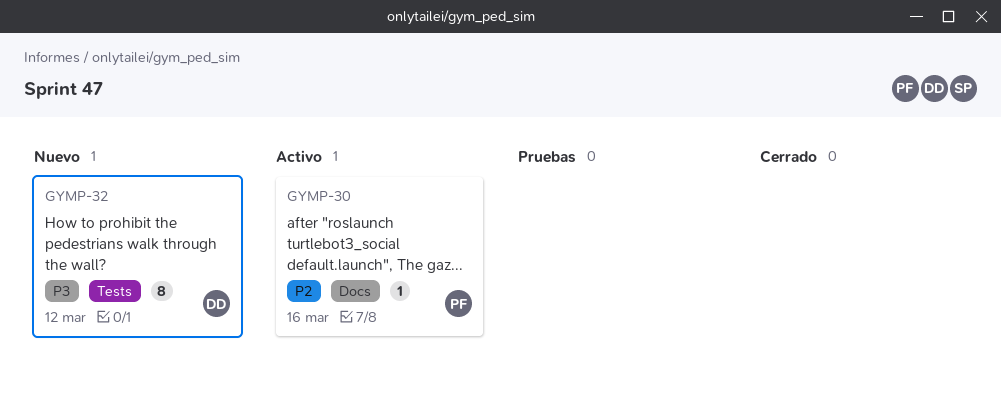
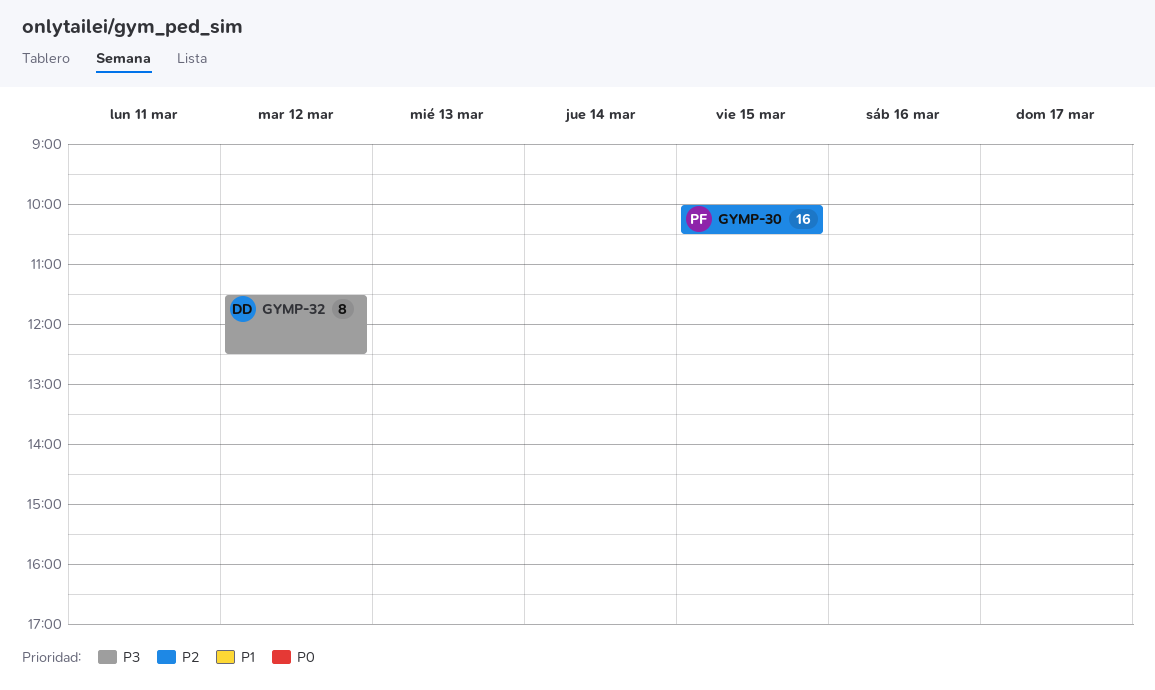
GYMP-30, estimate: 1 -> 16
GYMP-30, day: Mar 16 -> Mar 15

